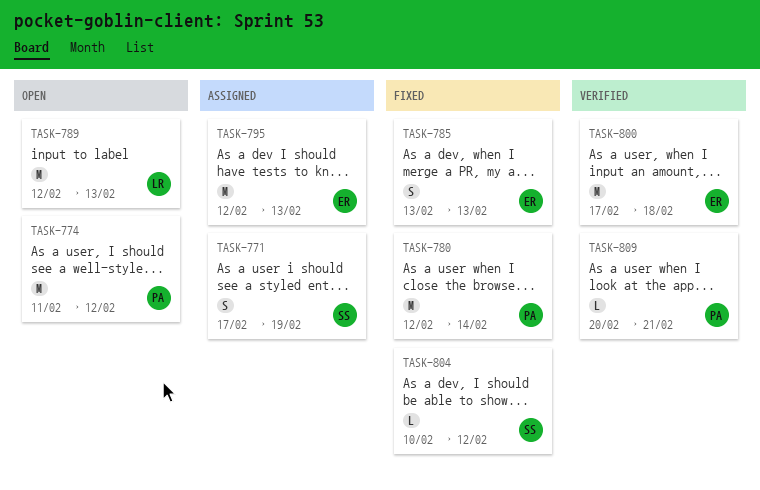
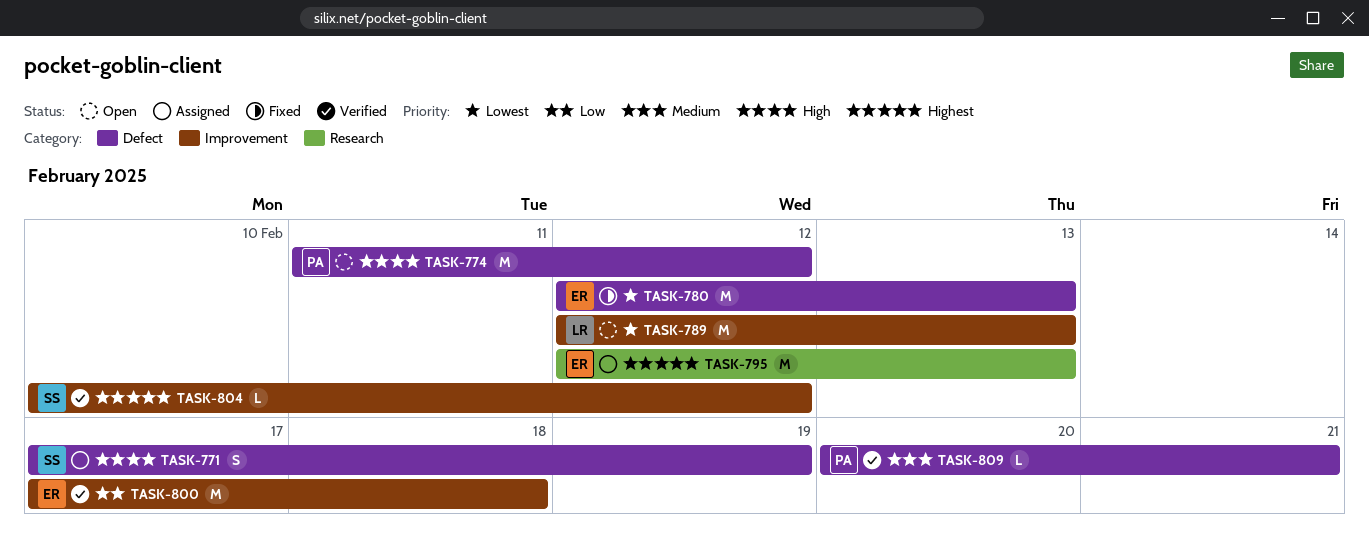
TASK-780, owner: PA -> ER
TASK-780, due: Feb 14 -> Feb 13
TASK-785: present -> none
TASK-804, status: Fixed -> Verified

